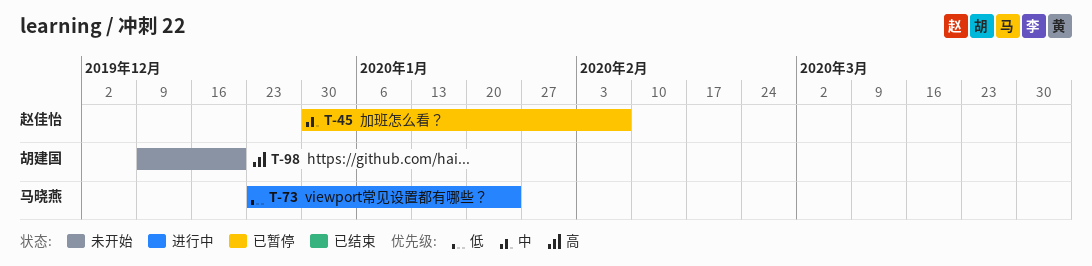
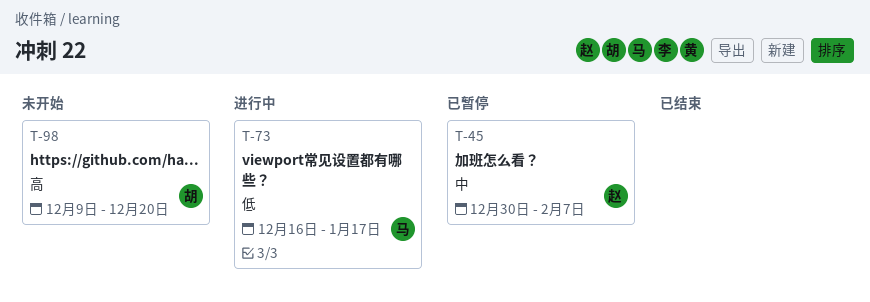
T-73, start: Dec 23 -> Dec 16
T-73, due: Jan 24 -> Jan 17

